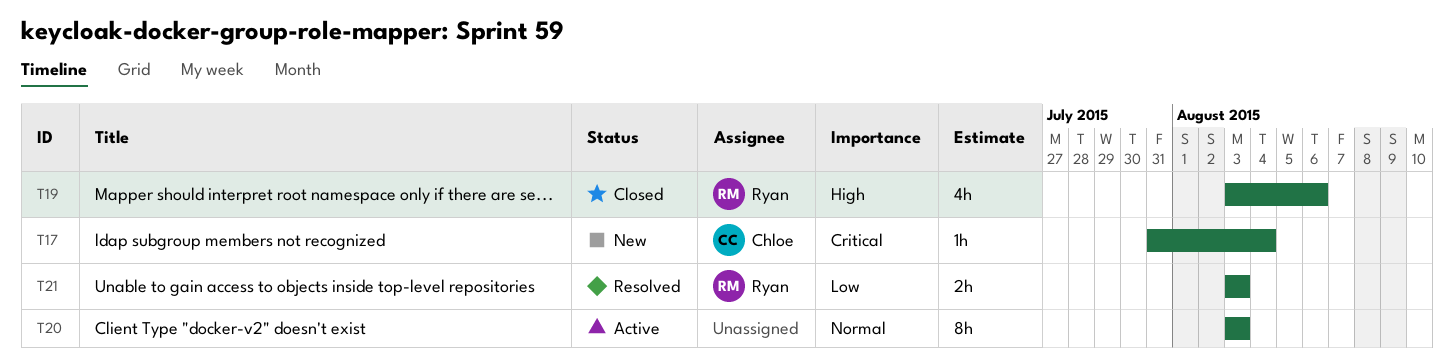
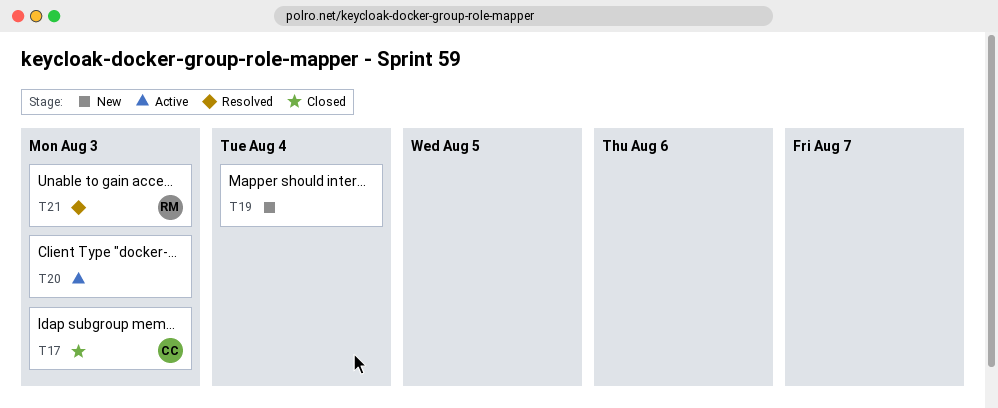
T17, status: New -> Closed
T17, due: Aug 4 -> Aug 3
T19, status: Closed -> New
T19, owner: Ryan -> none
T19, due: Aug 6 -> Aug 4

